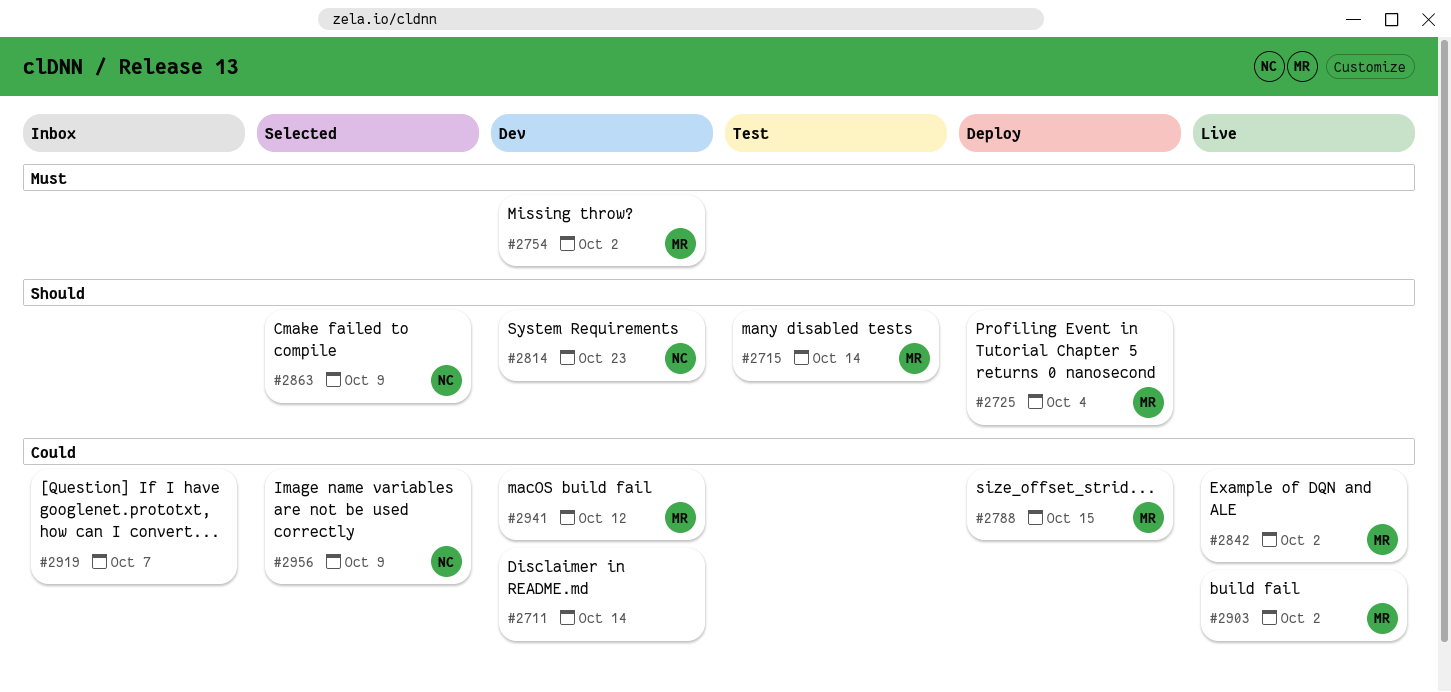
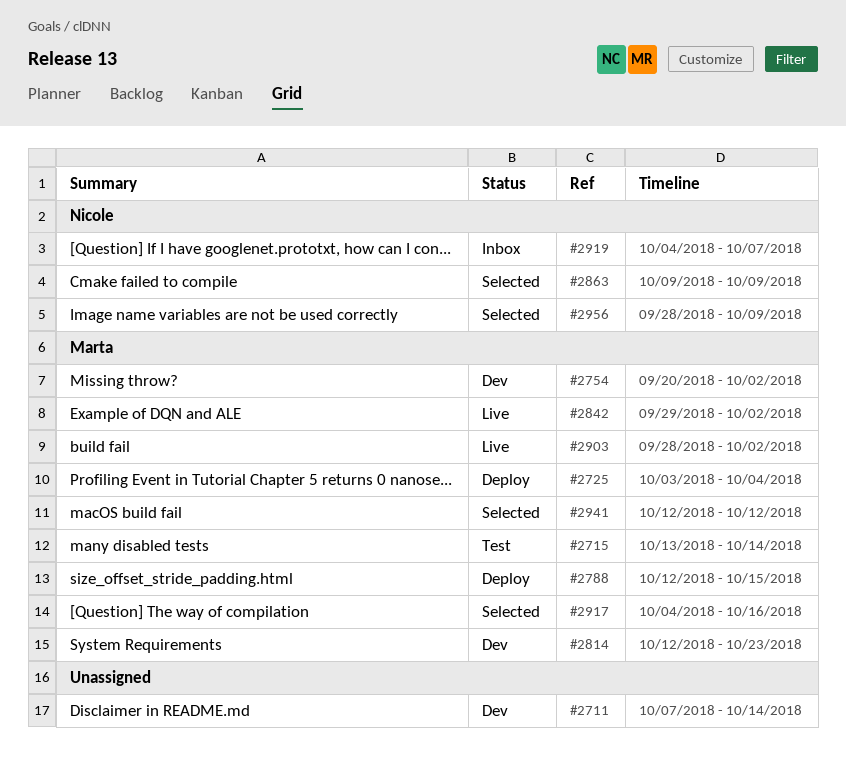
#2814, owner: Nicole -> Marta
#2917: none -> present
#2919, owner: none -> Nicole
#2941, status: Dev -> Selected

